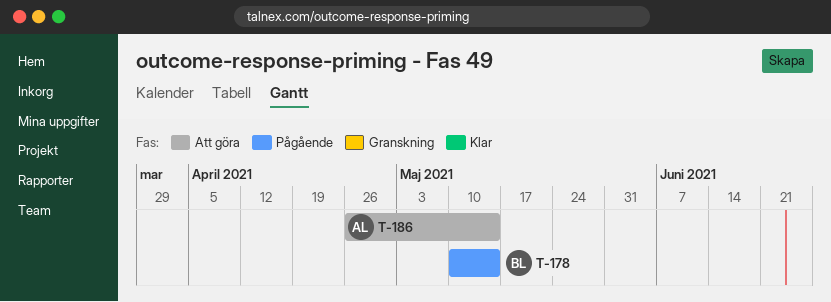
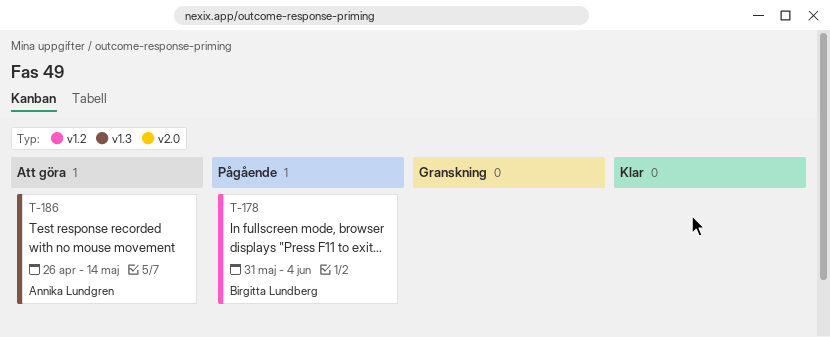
T-178, start: May 10 -> May 31
T-178, due: May 14 -> Jun 4

